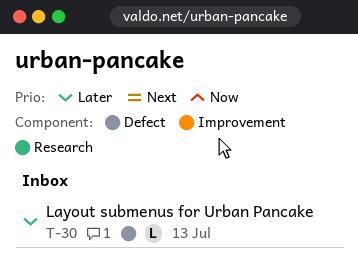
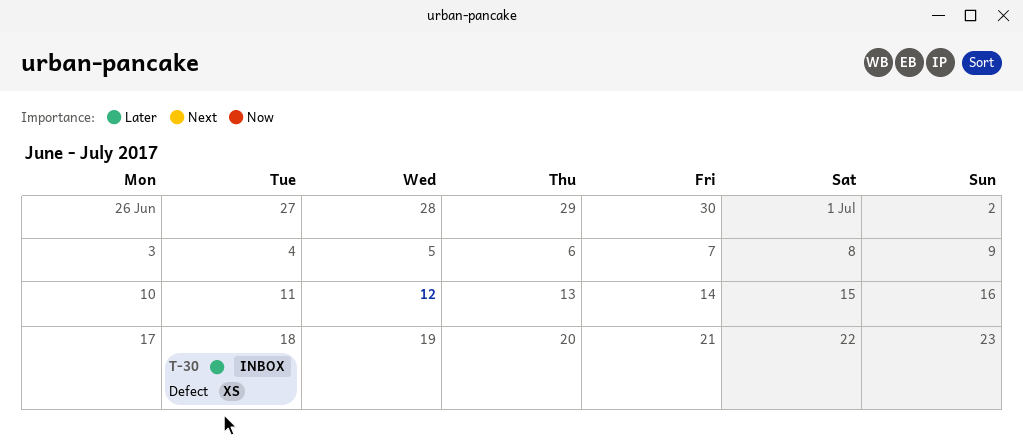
T-30, estimate: L -> XS
T-30, due: Jul 13 -> Jul 18

